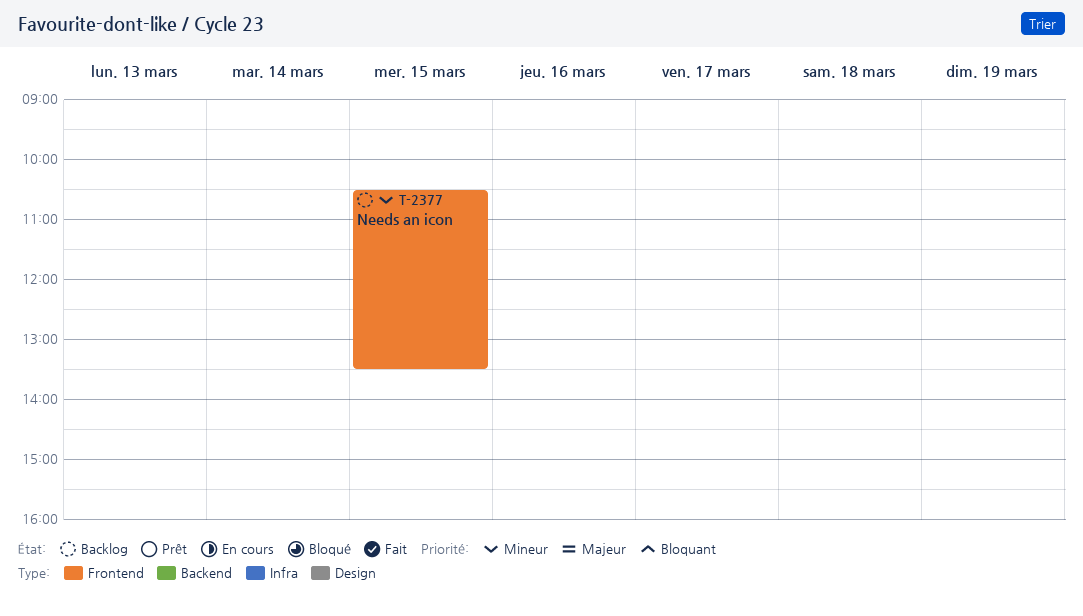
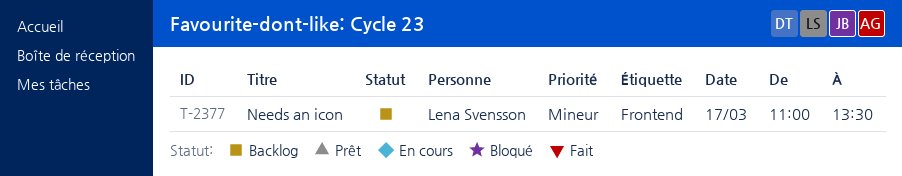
T-2377, day: Mar 15 -> Mar 17
T-2377, begins: 10:30 -> 11:00

